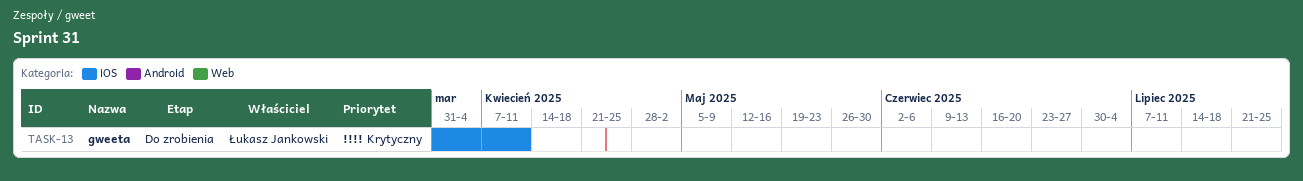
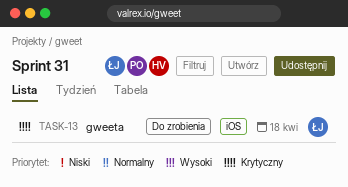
TASK-13, due: Apr 11 -> Apr 18

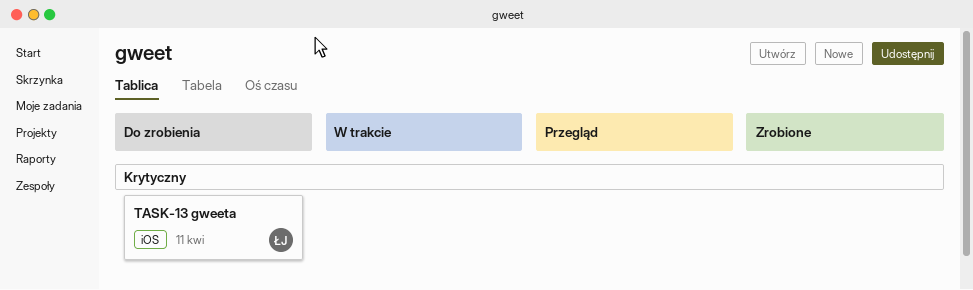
TASK-13, due: Apr 18 -> Apr 11

